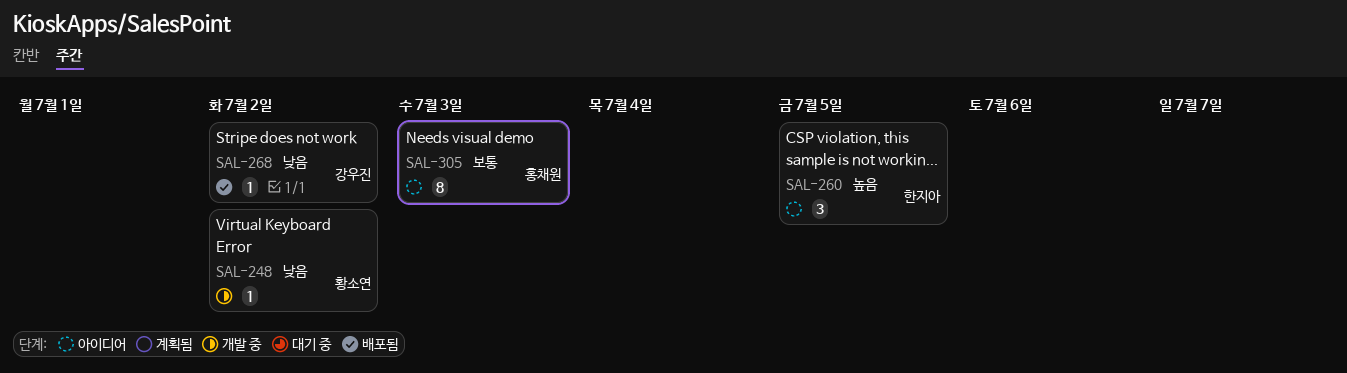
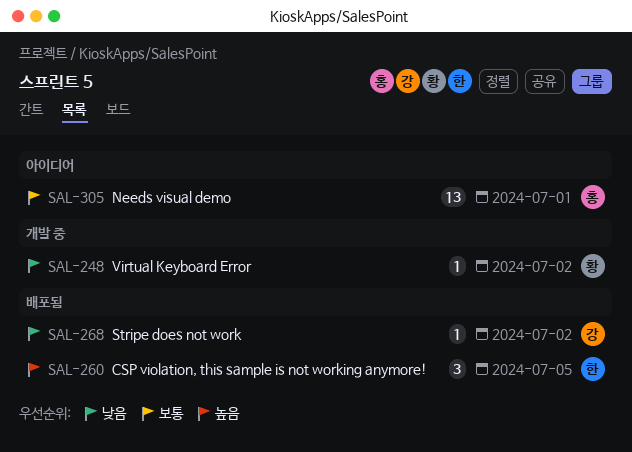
SAL-260, status: 아이디어 -> 배포됨
SAL-305, estimate: 8 -> 13
SAL-305, due: Jul 3 -> Jul 1

